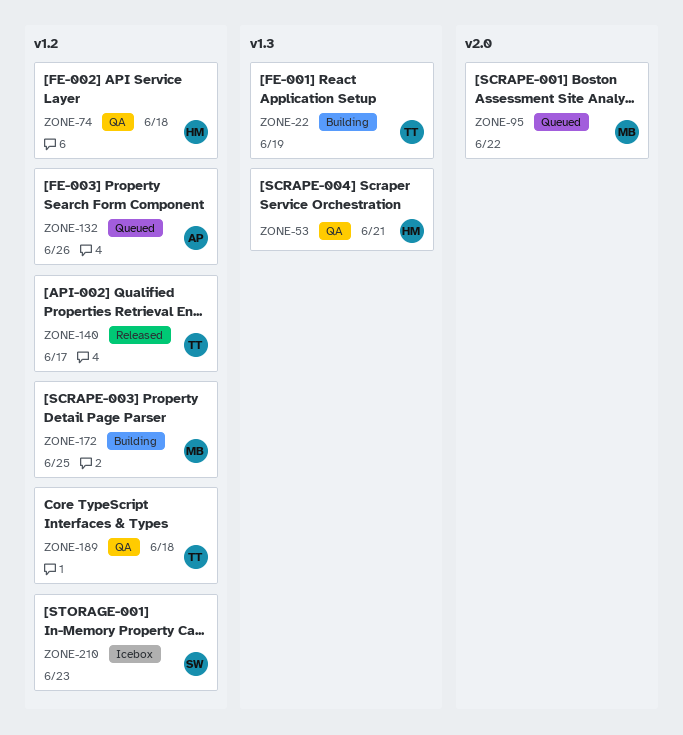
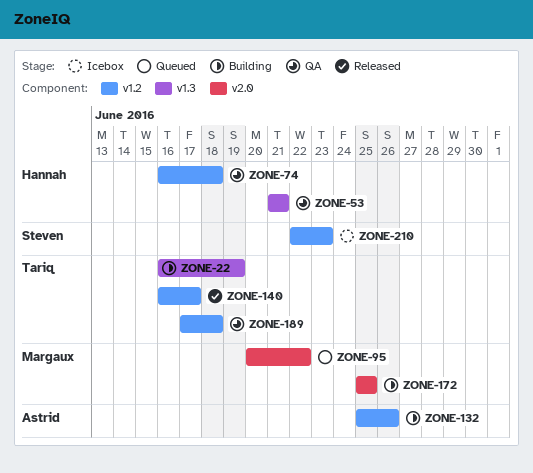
ZONE-132, status: Queued -> Building
ZONE-172, label: v1.2 -> v2.0

